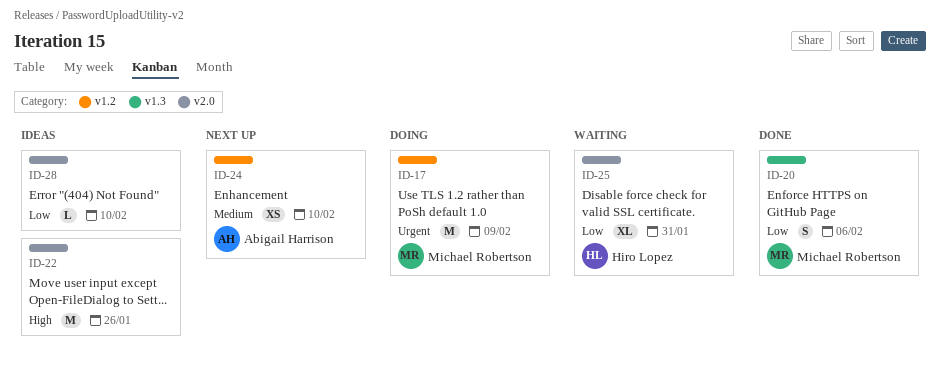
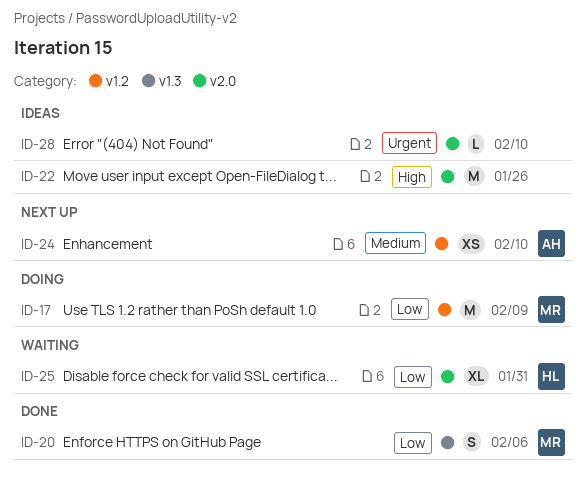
ID-17, priority: Urgent -> Low
ID-28, priority: Low -> Urgent

